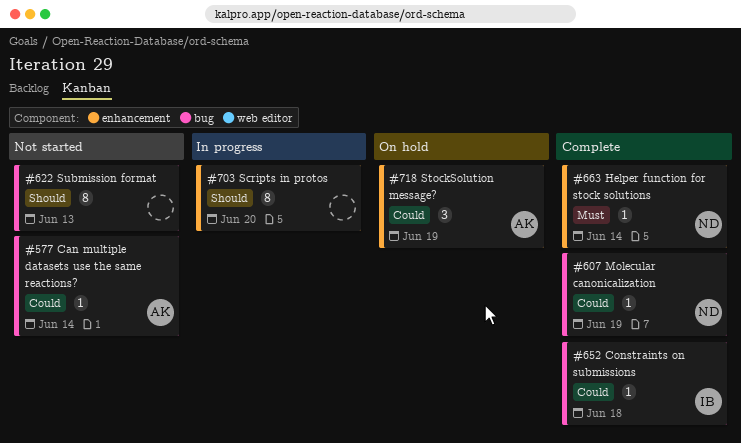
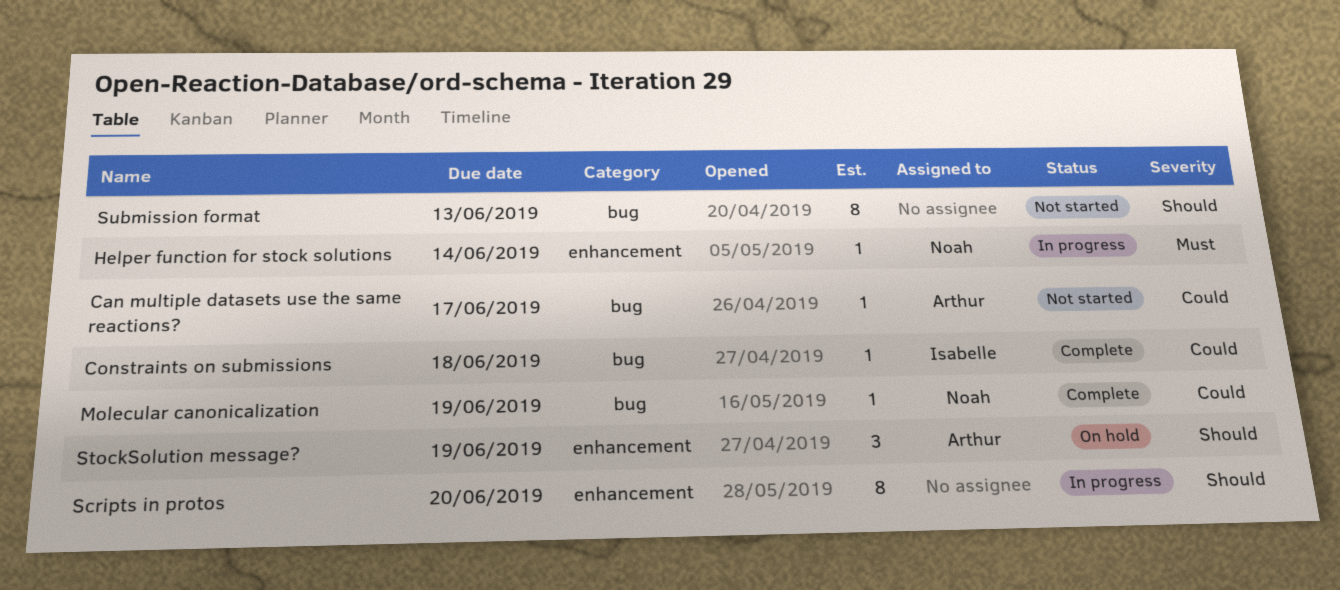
Can multiple datasets use the same reactions?, due: Jun 14 -> Jun 17
Helper function for stock solutions, status: Complete -> In progress
StockSolution message?, priority: Could -> Should

